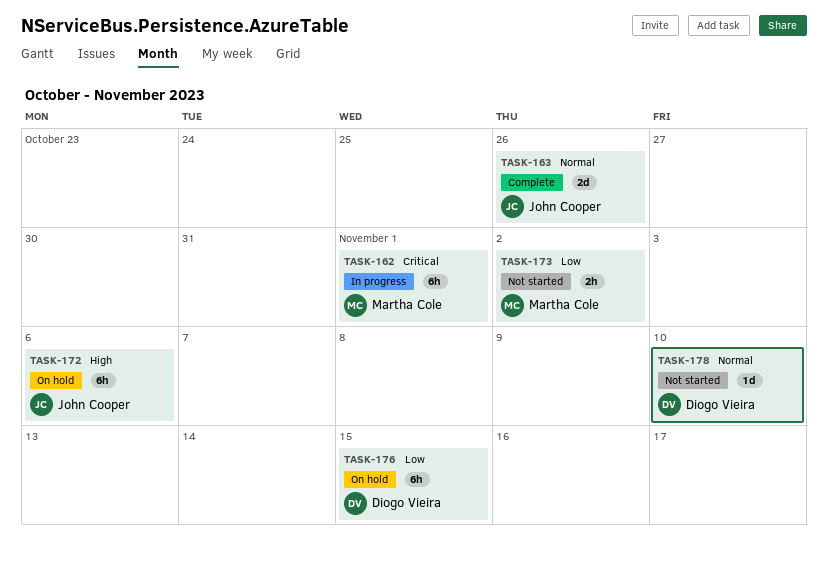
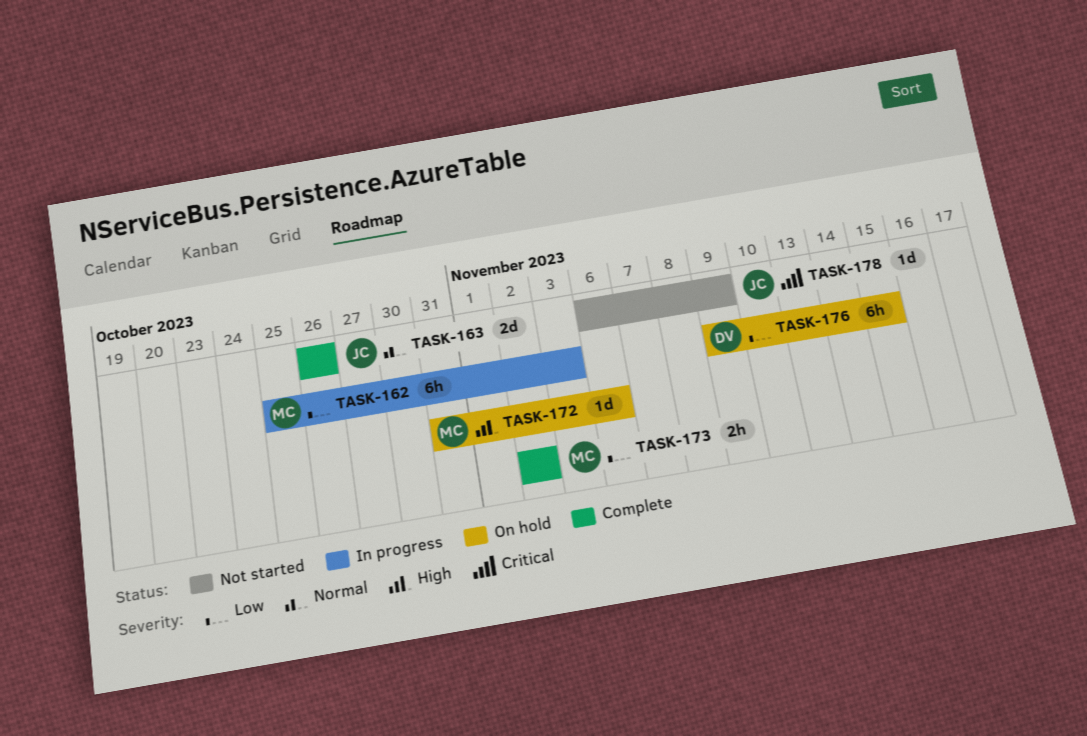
TASK-162, priority: Critical -> Low
TASK-162, due: Nov 1 -> Nov 3
TASK-172, owner: John Cooper -> Martha Cole
TASK-172, estimate: 6h -> 1d
TASK-173, status: Not started -> Complete
TASK-178, owner: Diogo Vieira -> John Cooper
TASK-178, priority: Normal -> Critical
TASK-178, due: Nov 10 -> Nov 9

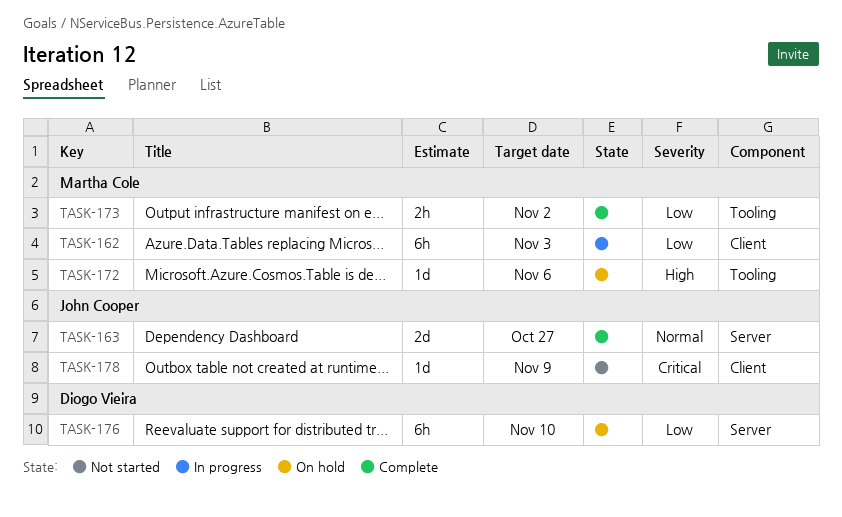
TASK-163, due: Oct 26 -> Oct 27
TASK-176, due: Nov 15 -> Nov 10

